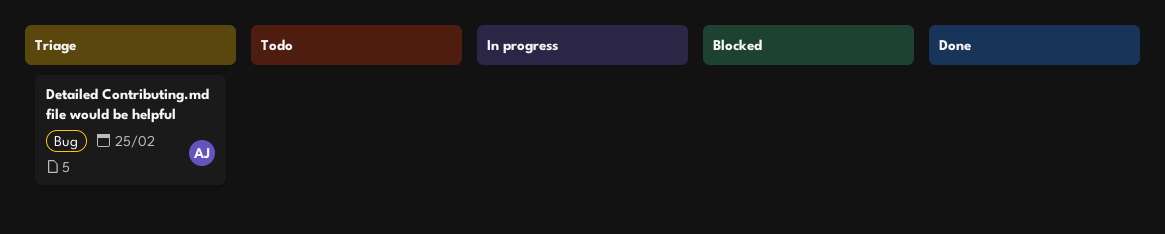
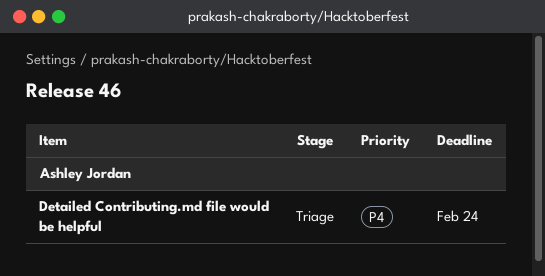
Detailed Contributing.md file would be helpful, due: Feb 25 -> Feb 24

